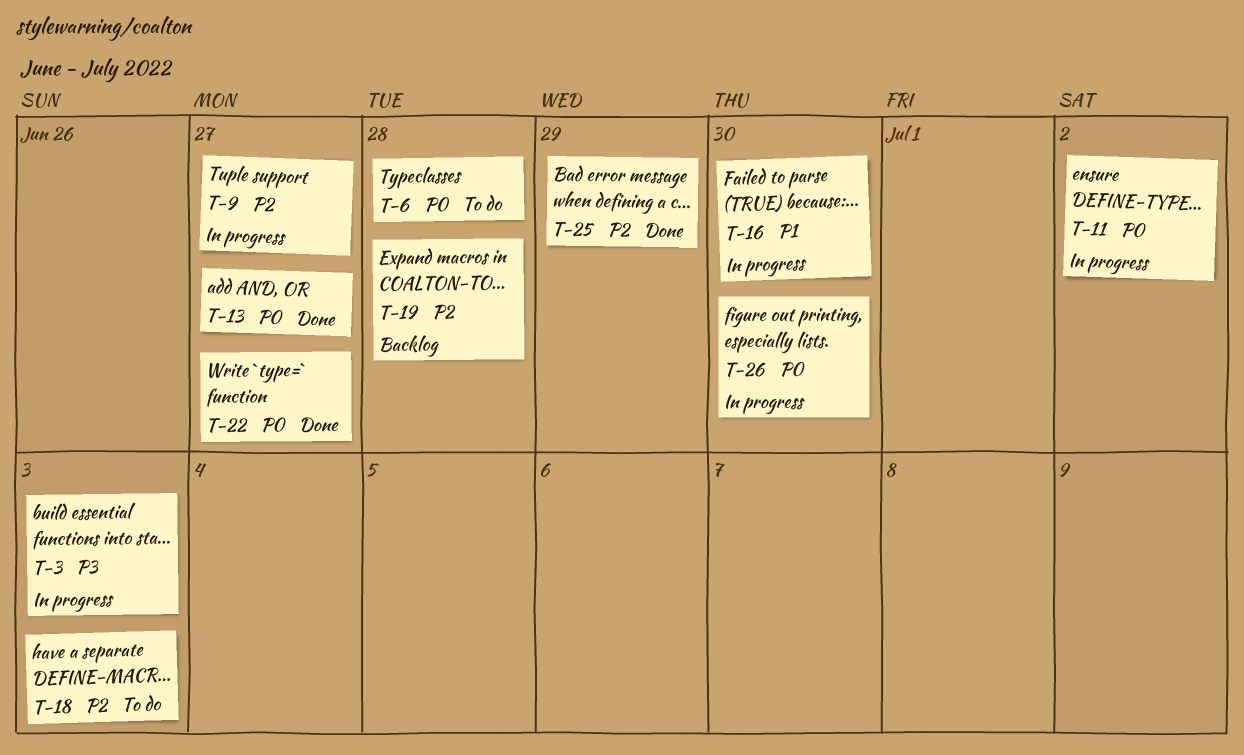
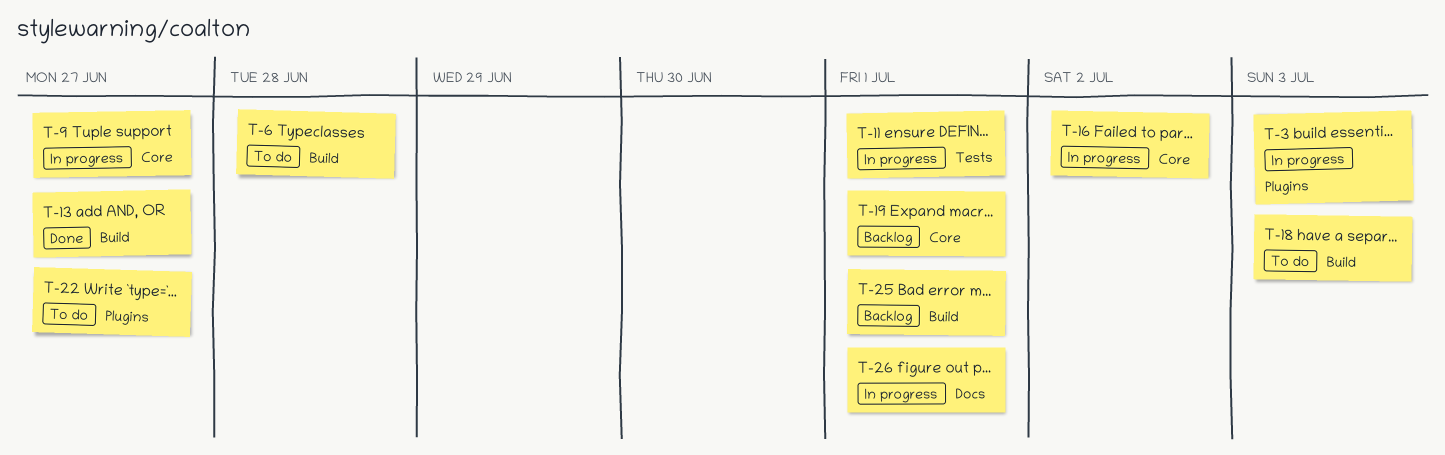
T-11, due: Jul 2 -> Jul 1
T-16, due: Jun 30 -> Jul 2
T-19, due: Jun 28 -> Jul 1
T-22, status: Done -> To do
T-25, status: Done -> Backlog
T-25, due: Jun 29 -> Jul 1
T-26, due: Jun 30 -> Jul 1

